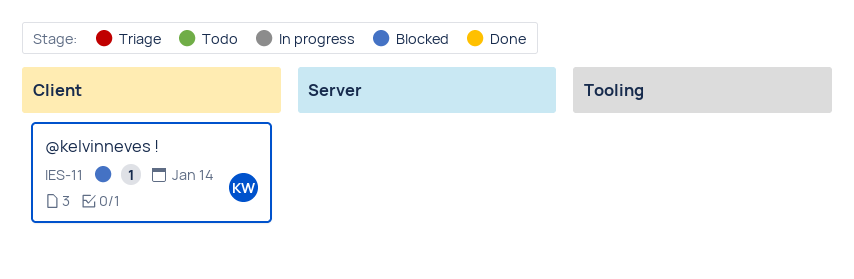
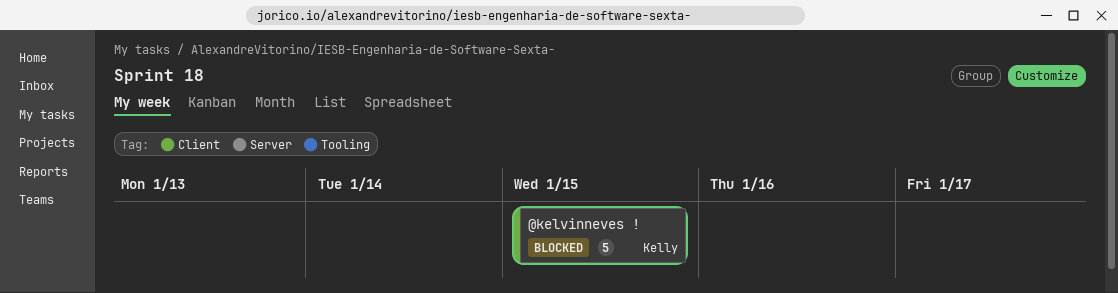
@kelvinneves !, estimate: 1 -> 5
@kelvinneves !, due: Jan 14 -> Jan 15

